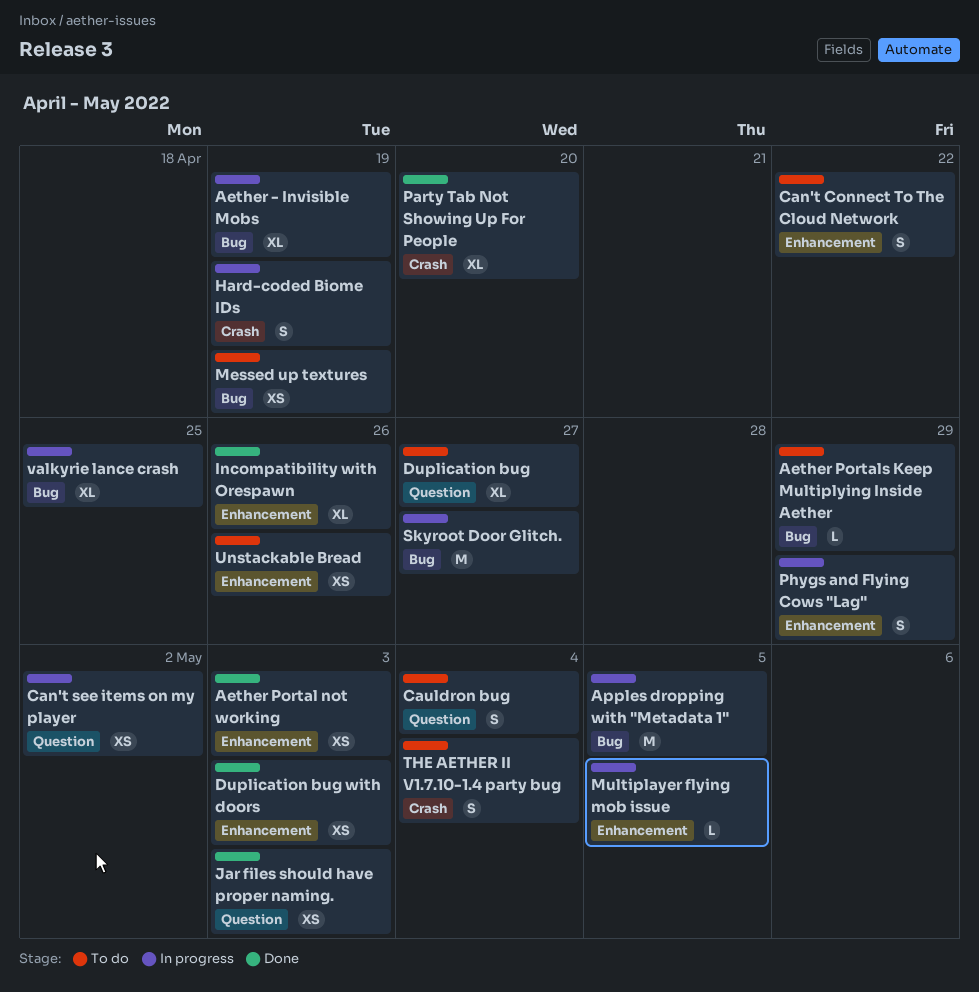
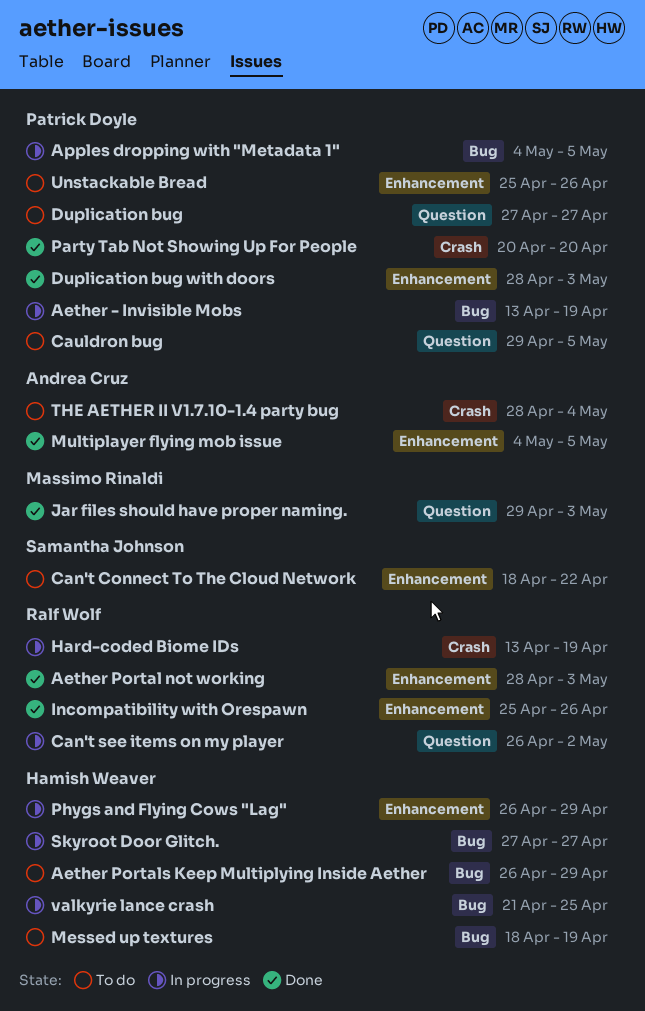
Cauldron bug, due: May 4 -> May 5
Multiplayer flying mob issue, status: In progress -> Done

